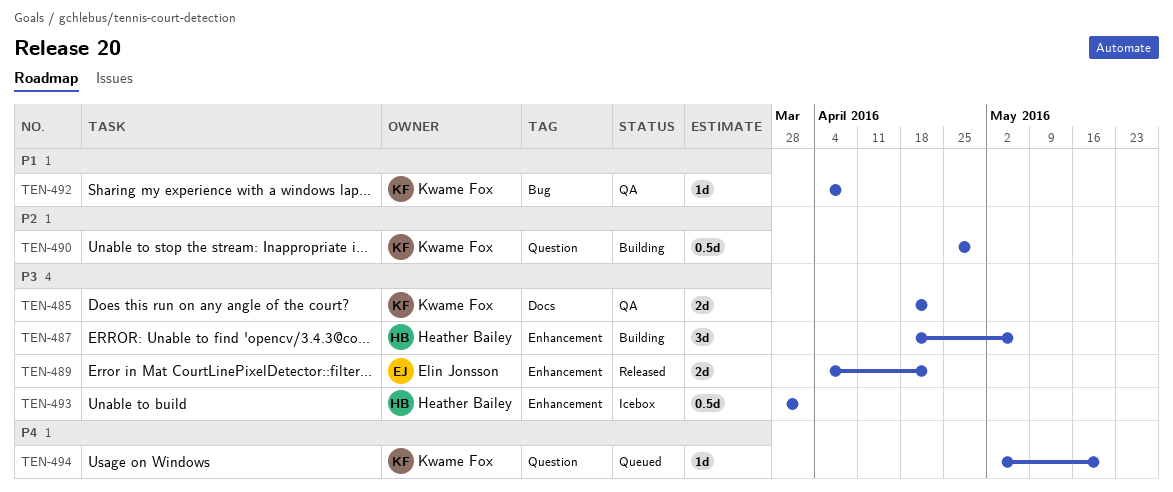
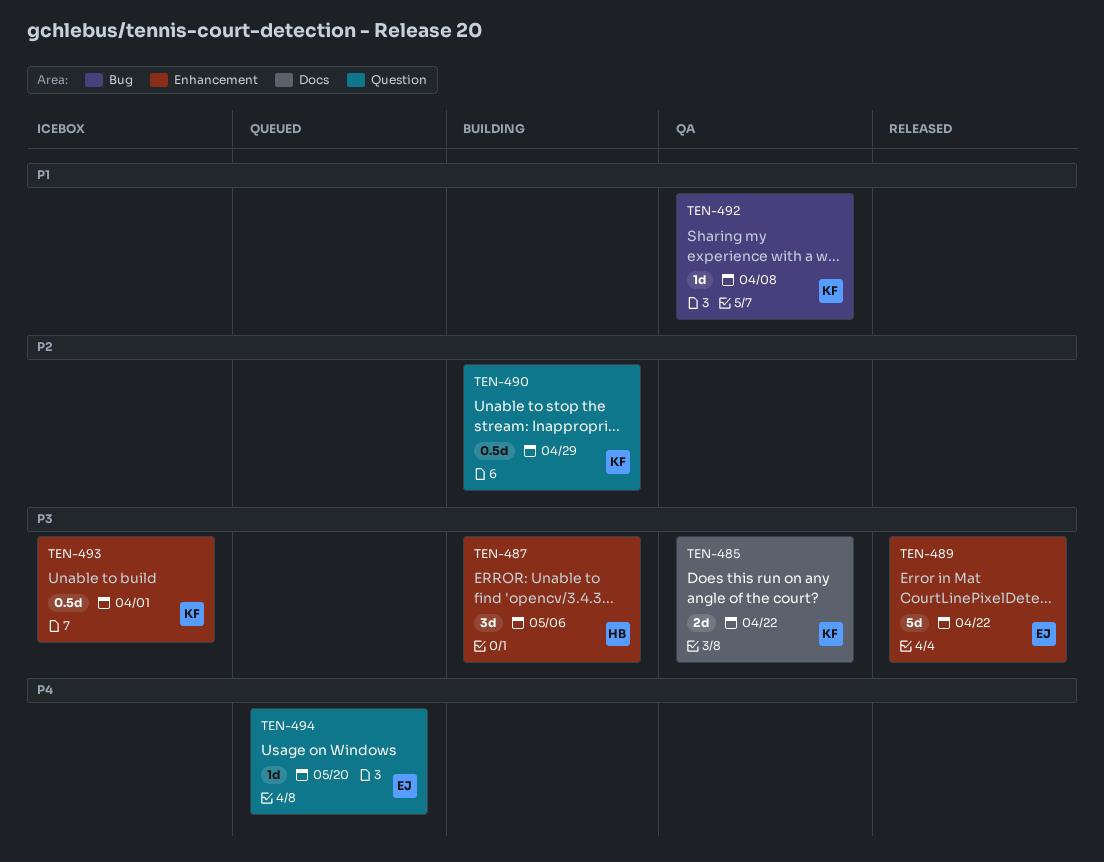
TEN-489, estimate: 2d -> 5d
TEN-493, owner: Heather Bailey -> Kwame Fox
TEN-494, owner: Kwame Fox -> Elin Jonsson

